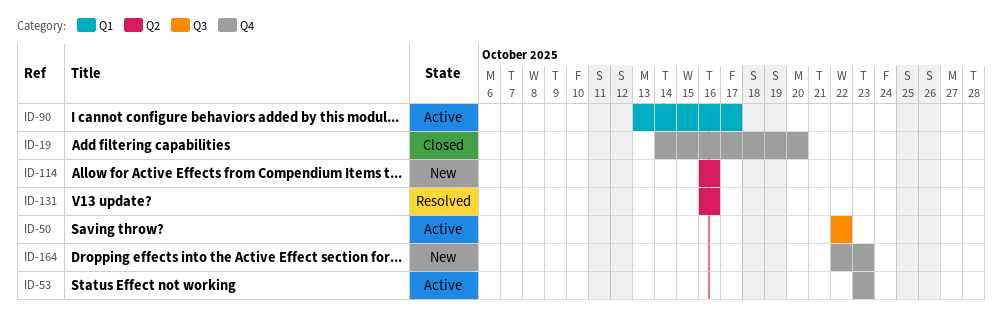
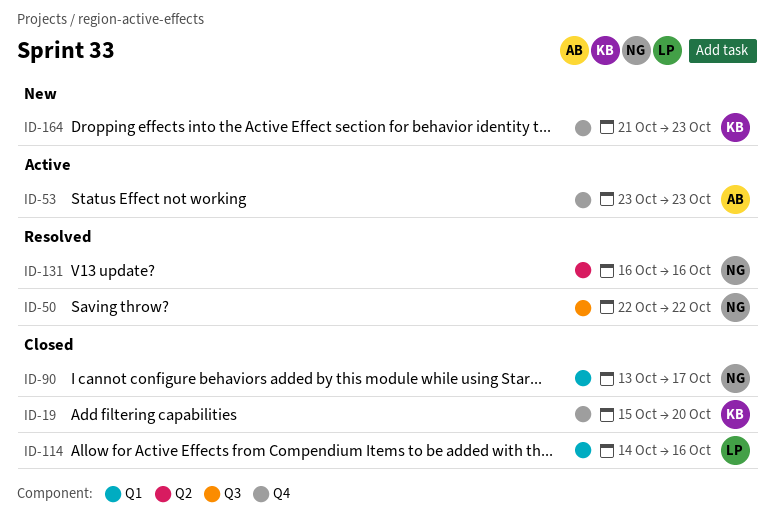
ID-19, start: Oct 14 -> Oct 15
ID-50, status: Active -> Resolved
ID-90, status: Active -> Closed
ID-114, status: New -> Closed
ID-114, label: Q2 -> Q1
ID-114, start: Oct 16 -> Oct 14
ID-164, start: Oct 22 -> Oct 21

